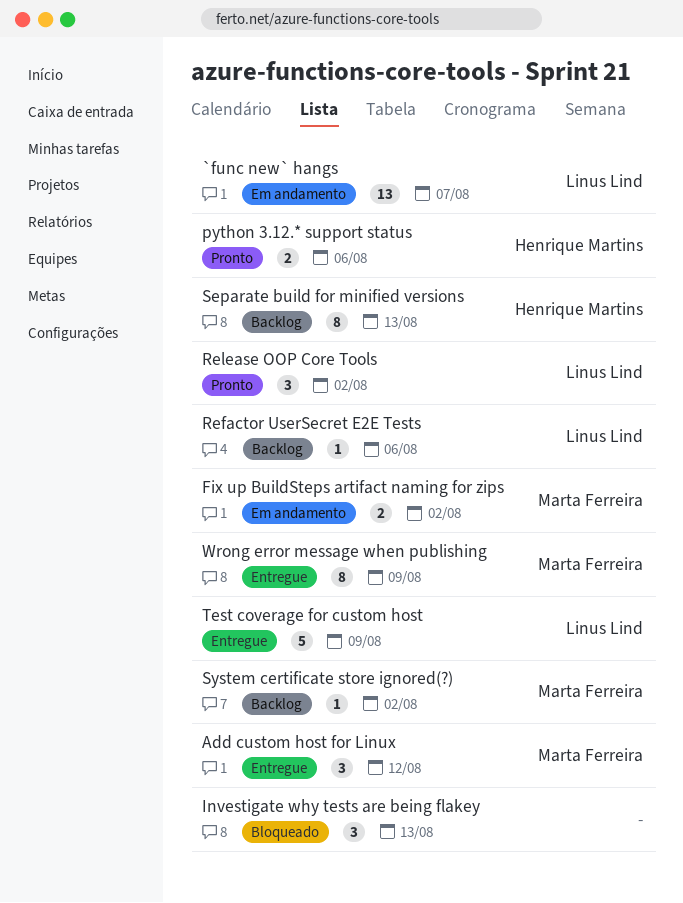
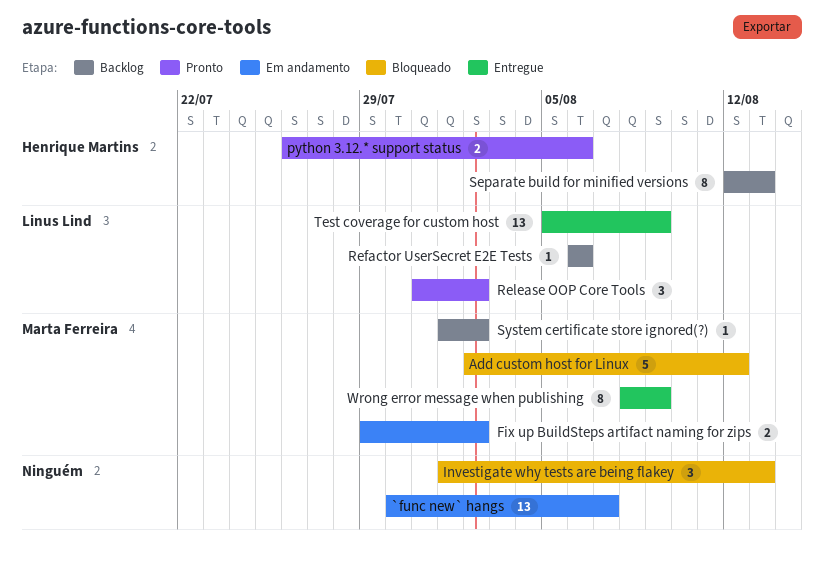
`func new` hangs, owner: Linus Lind -> none
Add custom host for Linux, status: Entregue -> Bloqueado
Add custom host for Linux, estimate: 3 -> 5
Test coverage for custom host, estimate: 5 -> 13

